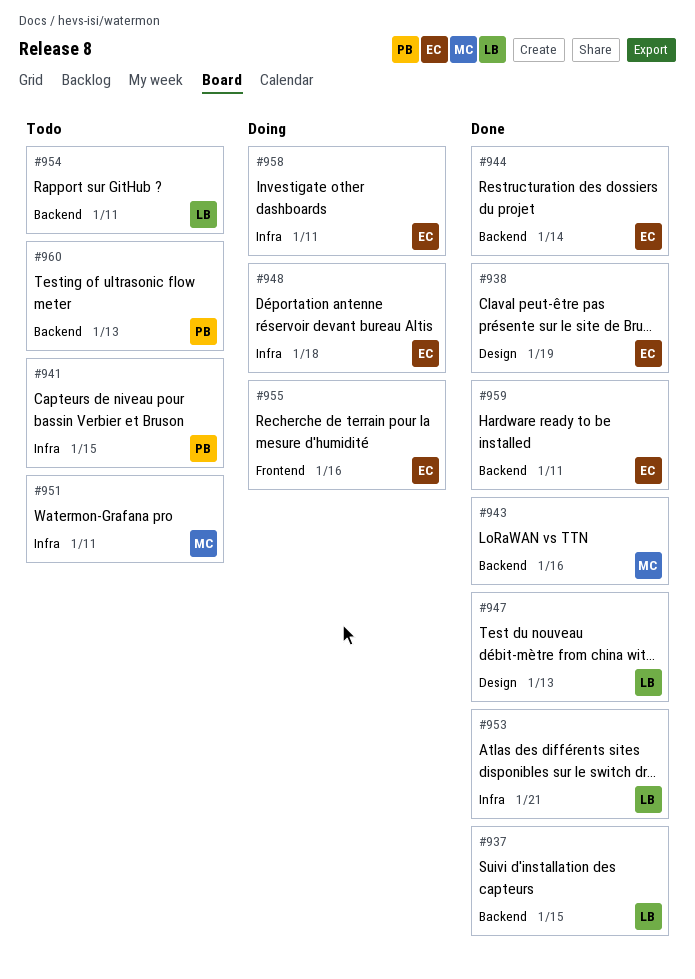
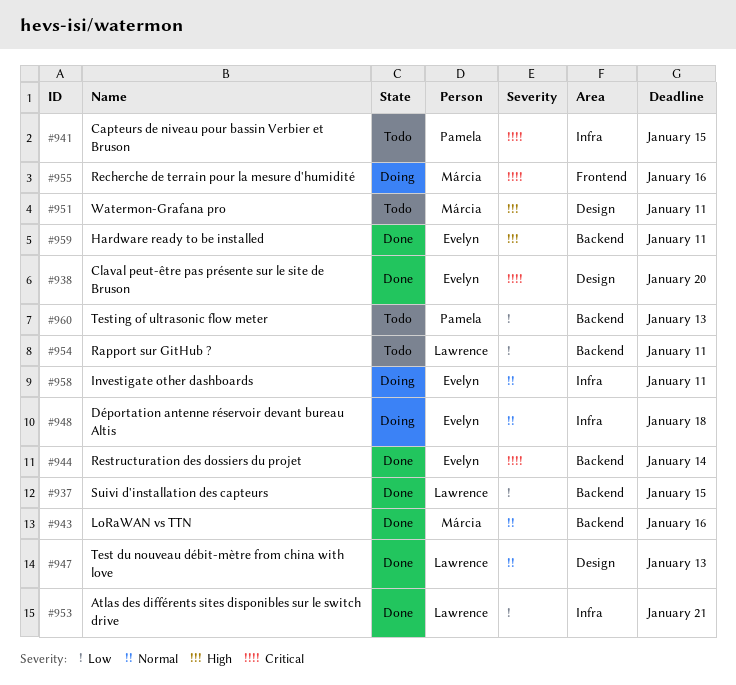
#938, due: Jan 19 -> Jan 20
#951, label: Infra -> Design
#955, owner: Evelyn -> Márcia

